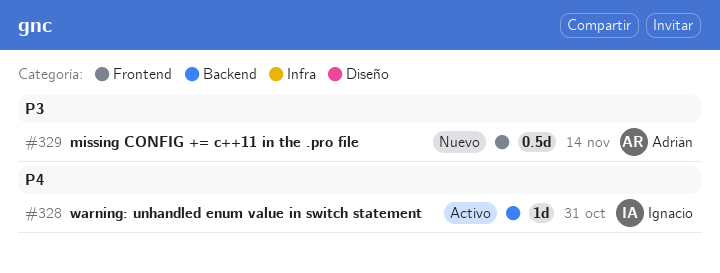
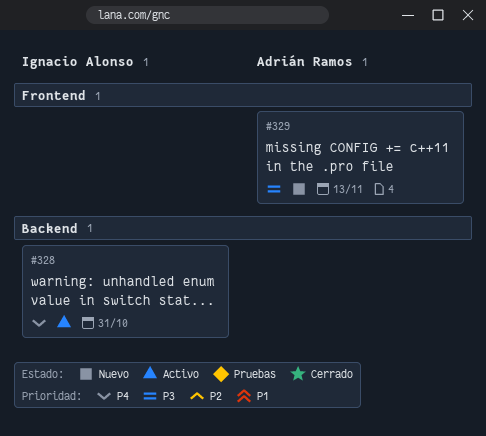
#329, due: Nov 14 -> Nov 13

